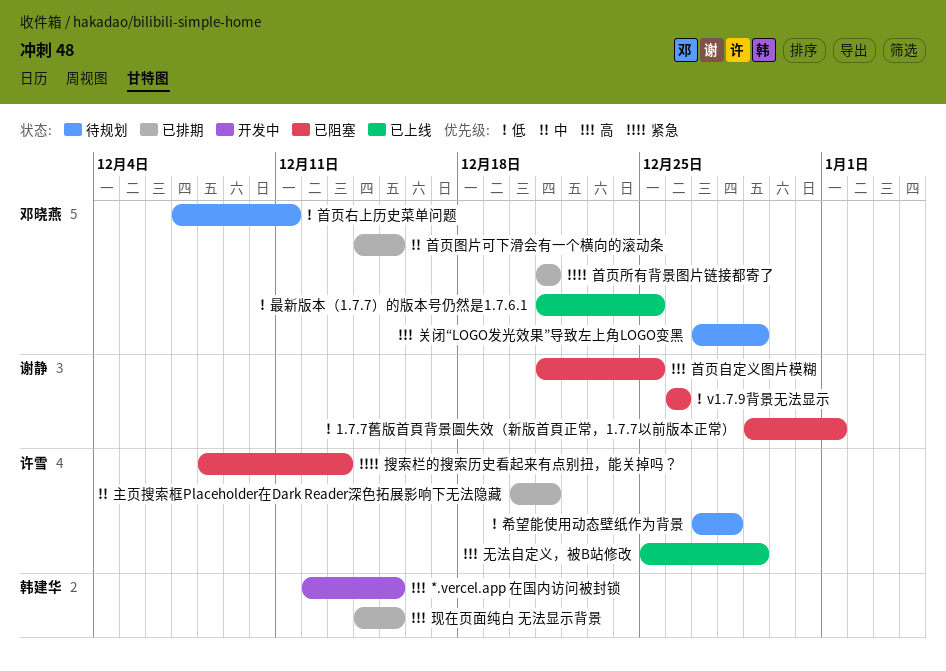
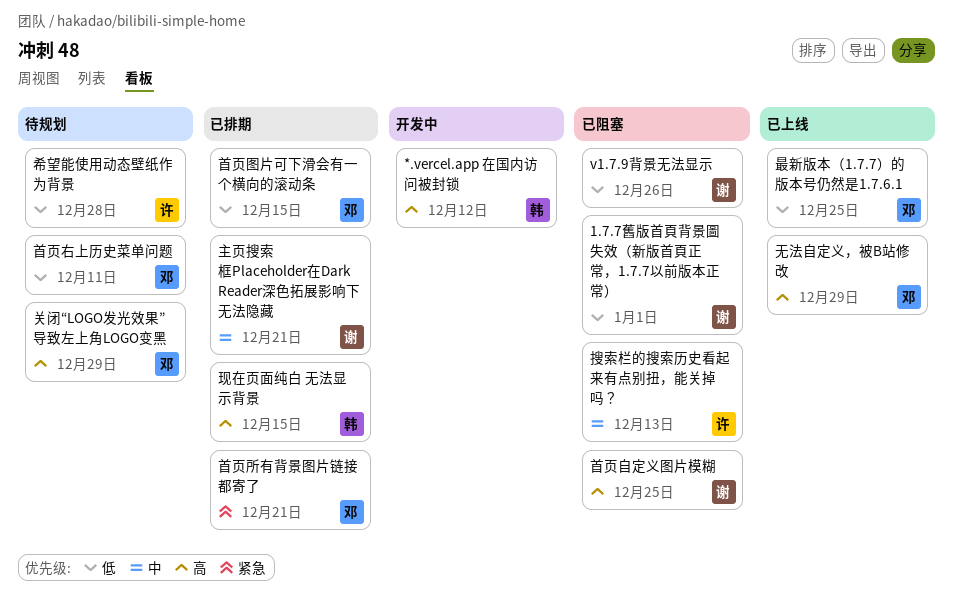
*.vercel.app 在国内访问被封锁, due: Dec 15 -> Dec 12
主页搜索框Placeholder在Dark Reader深色拓展影响下无法隐藏, owner: 许雪 -> 谢静
搜索栏的搜索历史看起来有点别扭，能关掉吗？, priority: 紧急 -> 中
无法自定义，被B站修改, owner: 许雪 -> 邓晓燕
首页图片可下滑会有一个横向的滚动条, priority: 中 -> 低

